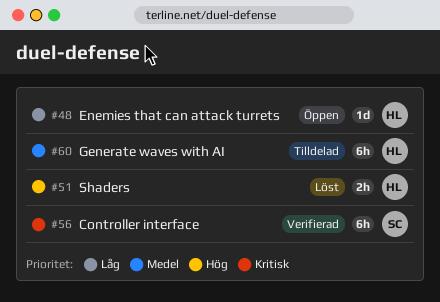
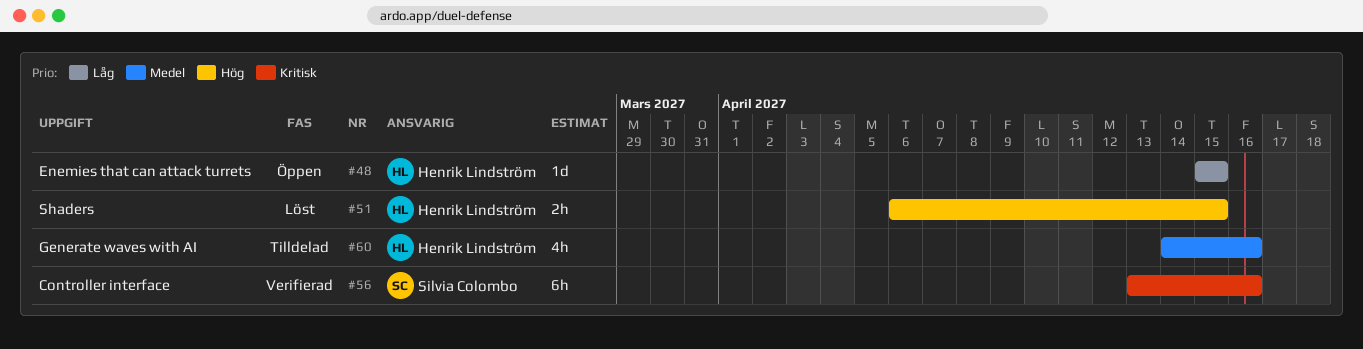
#60, estimate: 6h -> 4h

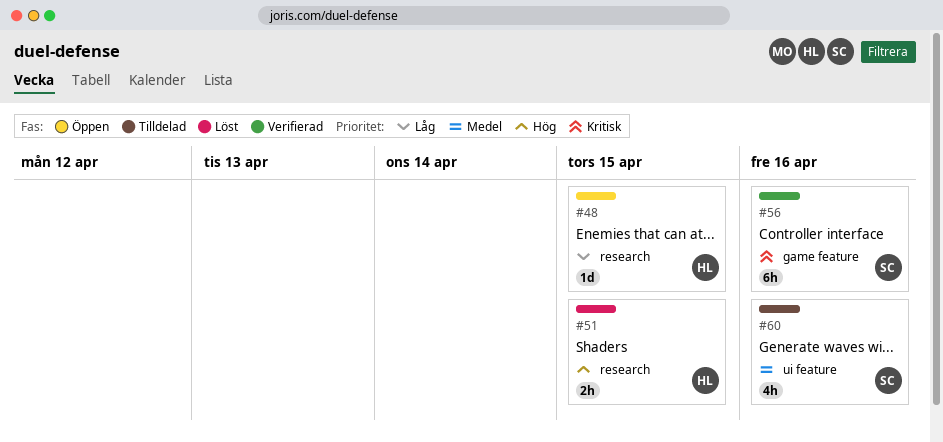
#60, owner: Henrik Lindström -> Silvia Colombo

